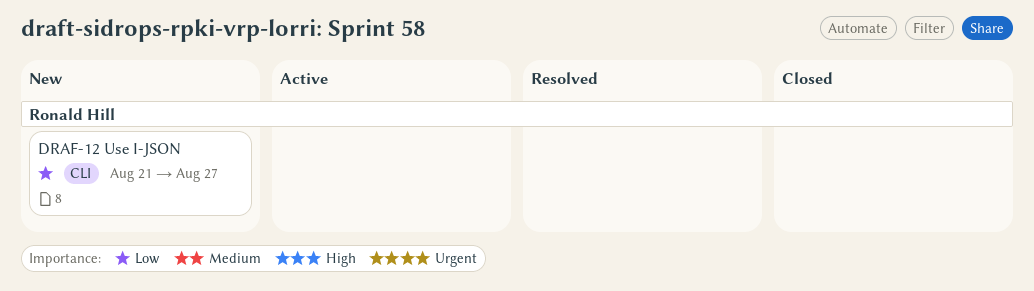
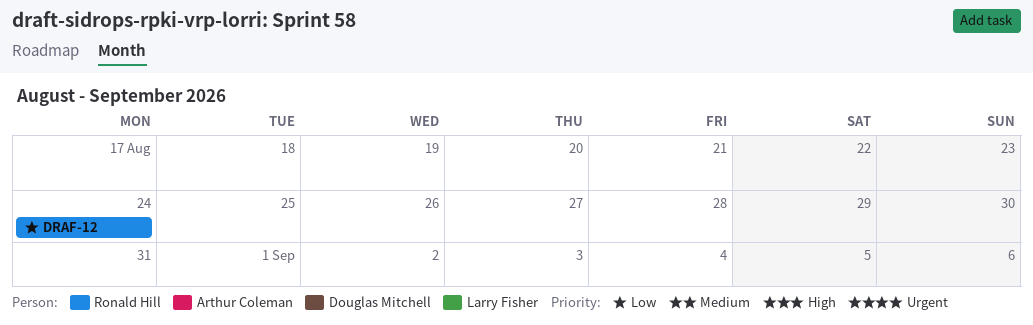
DRAF-12, start: Aug 21 -> Aug 24
DRAF-12, due: Aug 27 -> Aug 24

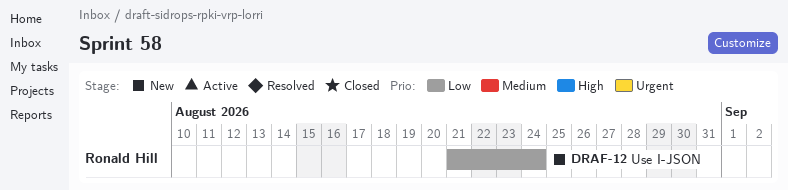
DRAF-12, start: Aug 24 -> Aug 21

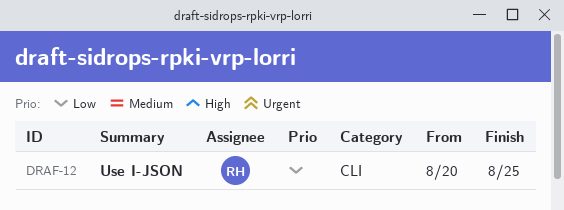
DRAF-12, start: Aug 21 -> Aug 20
DRAF-12, due: Aug 24 -> Aug 25

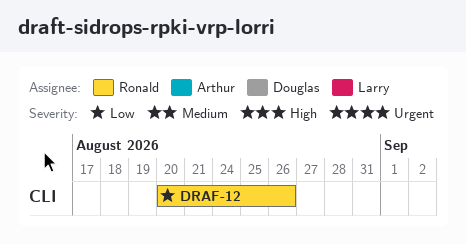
DRAF-12, due: Aug 25 -> Aug 26

